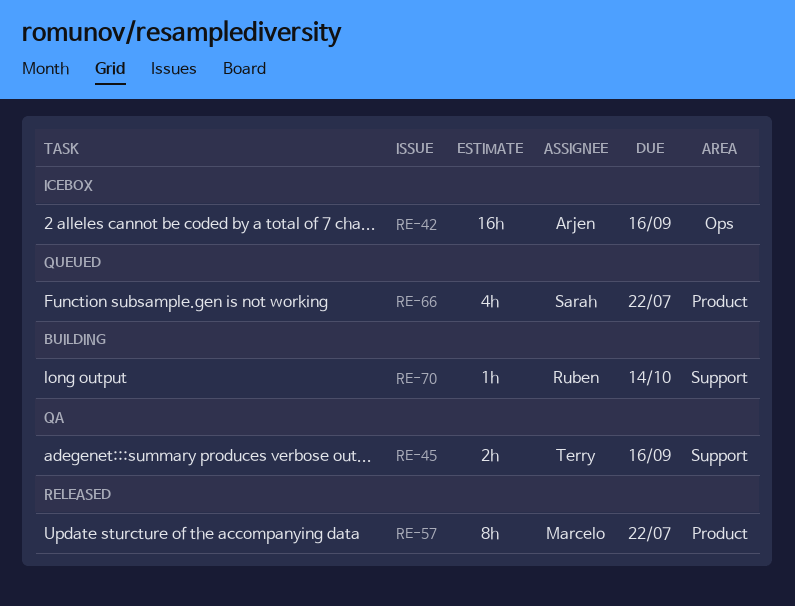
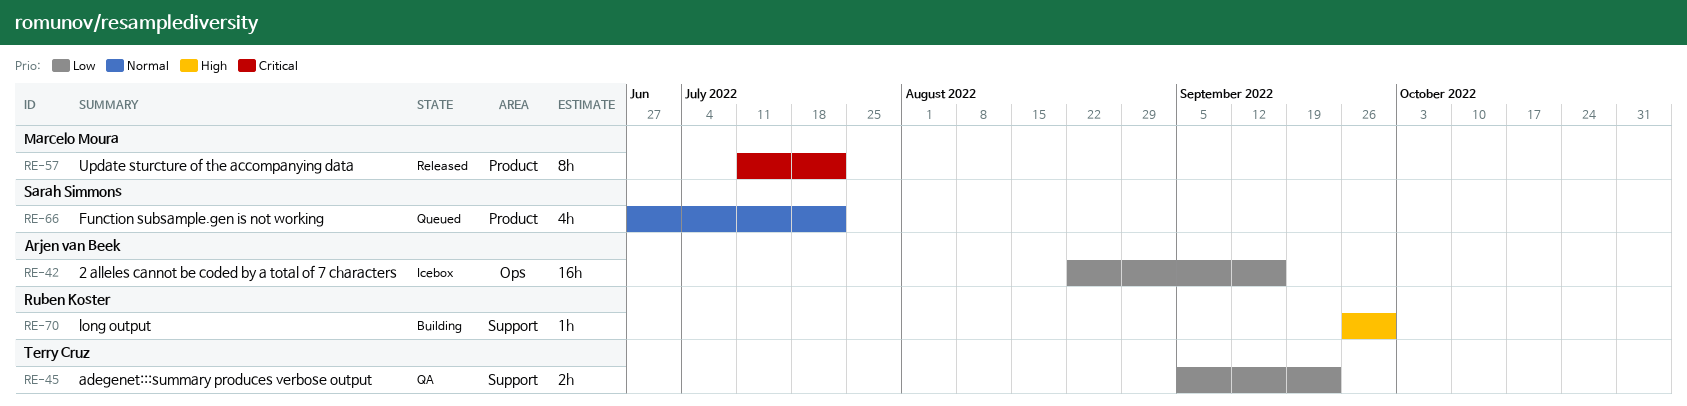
RE-45, due: Sep 16 -> Sep 23
RE-70, due: Oct 14 -> Sep 30

